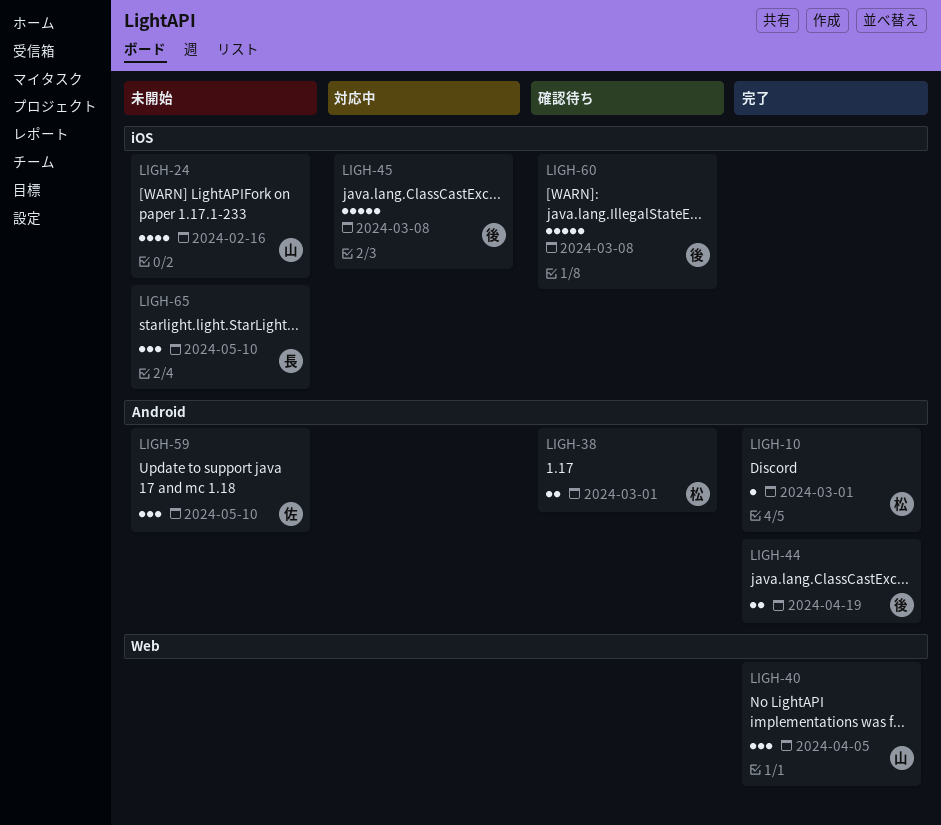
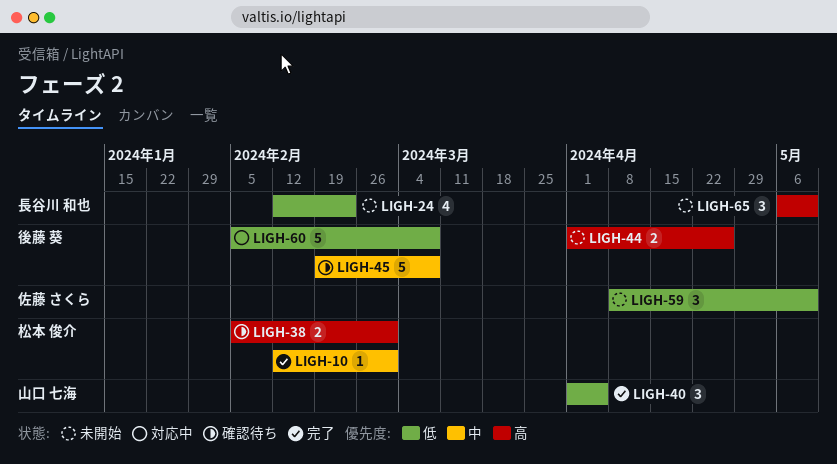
LIGH-24, owner: 山口 七海 -> 長谷川 和也
LIGH-24, due: Feb 16 -> Feb 23
LIGH-44, status: 完了 -> 未開始
LIGH-44, due: Apr 19 -> Apr 26
LIGH-45, status: 対応中 -> 確認待ち
LIGH-60, status: 確認待ち -> 対応中

